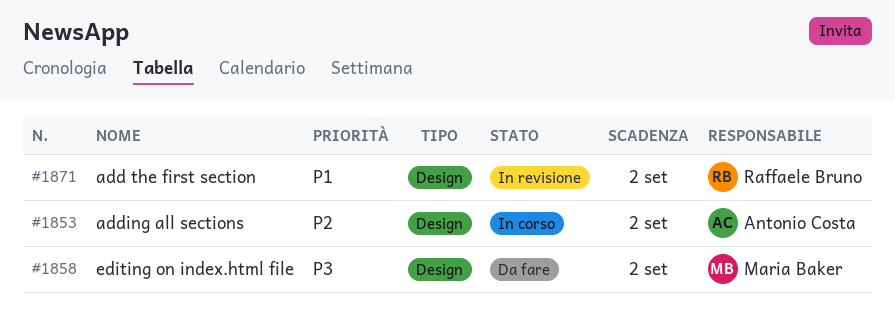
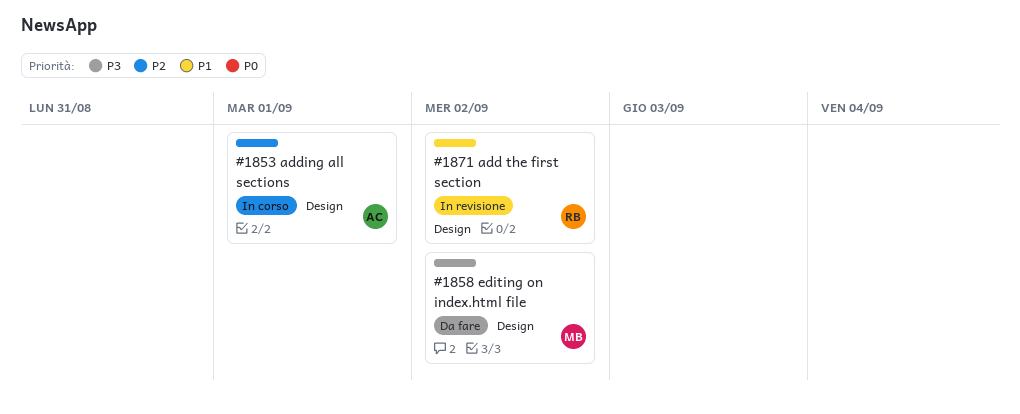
#1853, due: Sep 2 -> Sep 1

